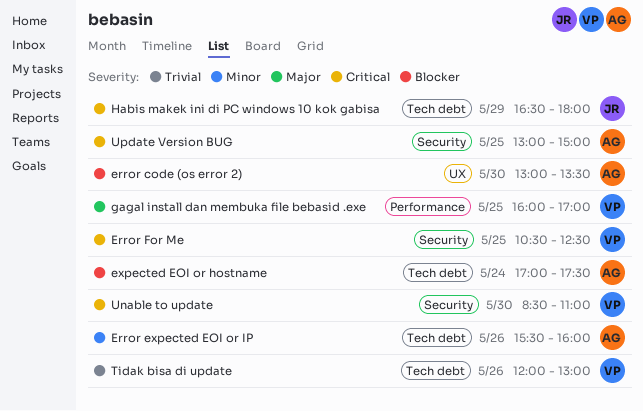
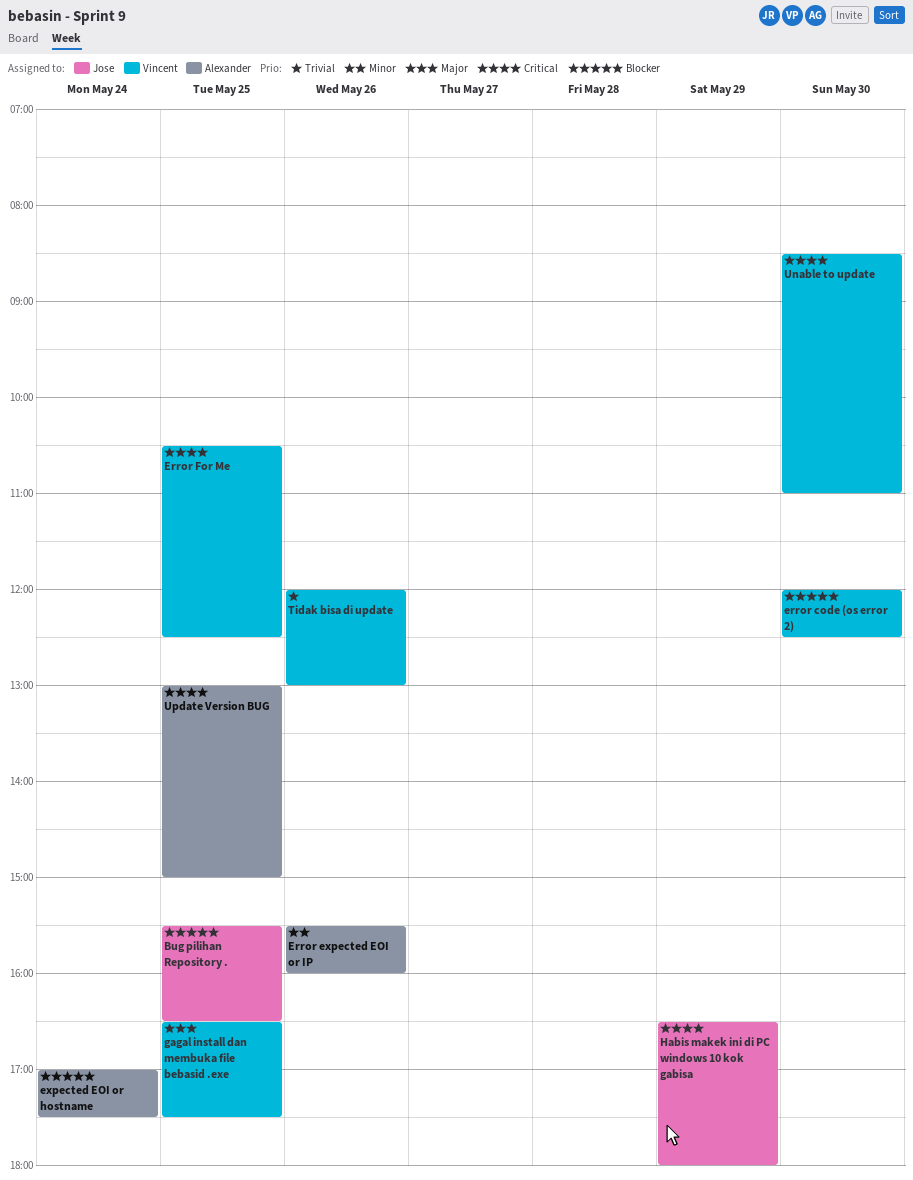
Bug pilihan Repository .: none -> present
error code (os error 2), owner: Alexander -> Vincent
error code (os error 2), begins: 13:00 -> 12:00
error code (os error 2), ends: 13:30 -> 12:30
gagal install dan membuka file bebasid .exe, begins: 16:00 -> 16:30
gagal install dan membuka file bebasid .exe, ends: 17:00 -> 17:30

